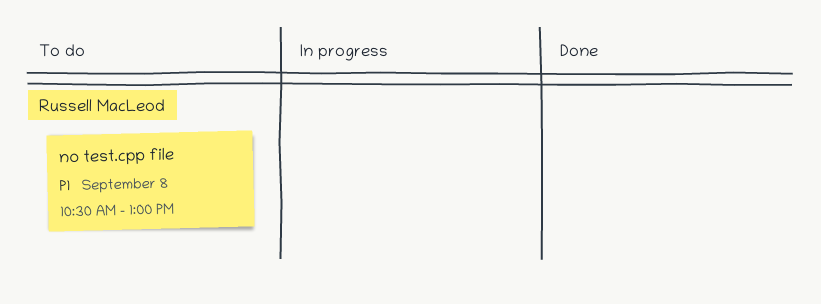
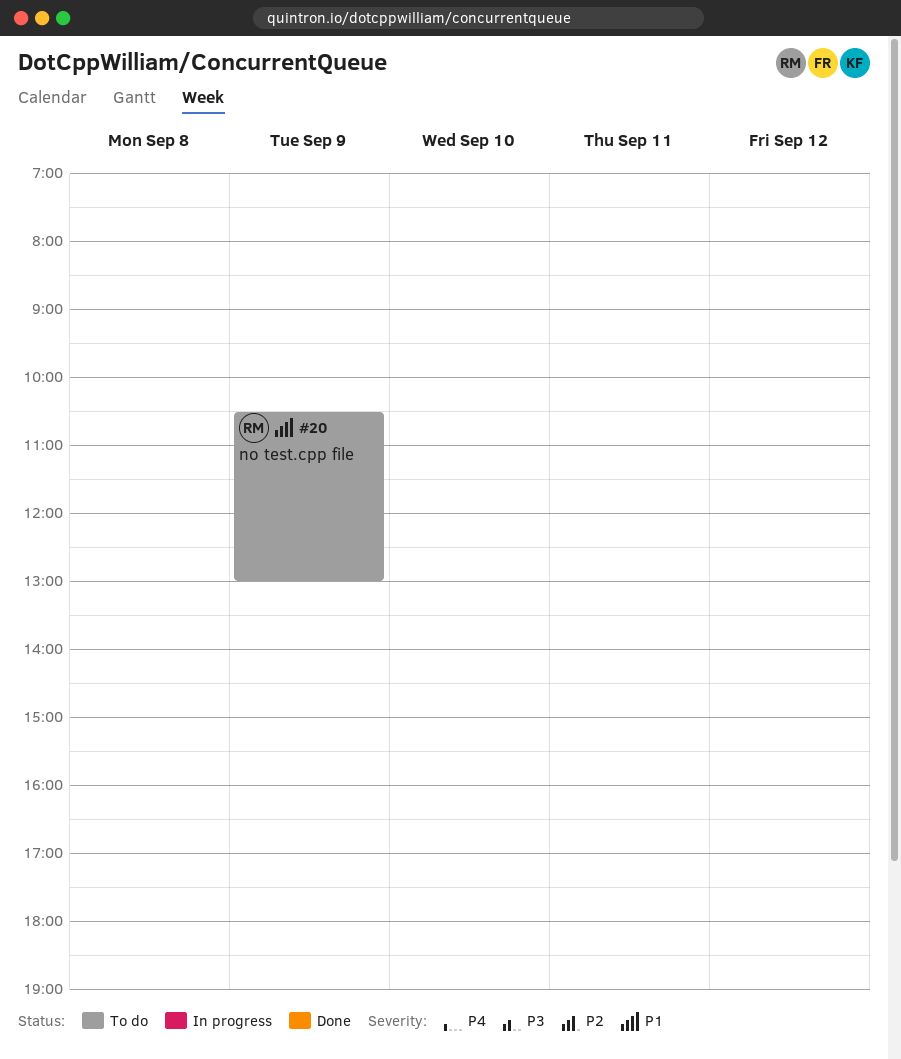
no test.cpp file, day: Sep 8 -> Sep 9

